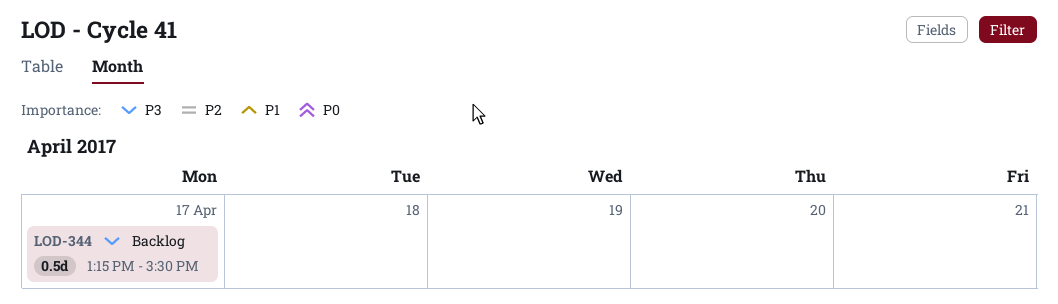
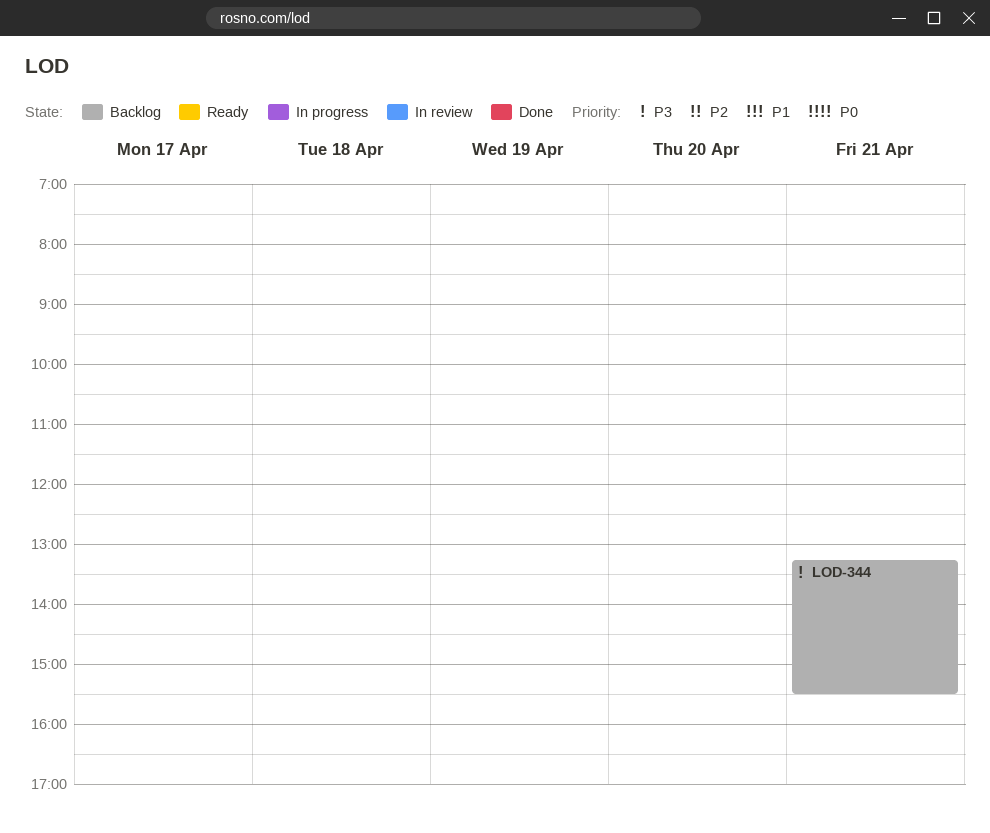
LOD-344, day: Apr 17 -> Apr 21

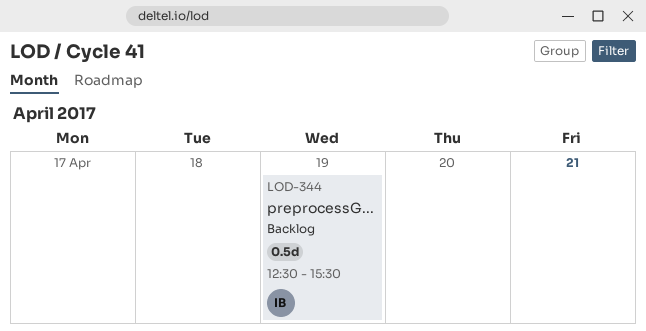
LOD-344, day: Apr 21 -> Apr 19
LOD-344, begins: 13:15 -> 12:30

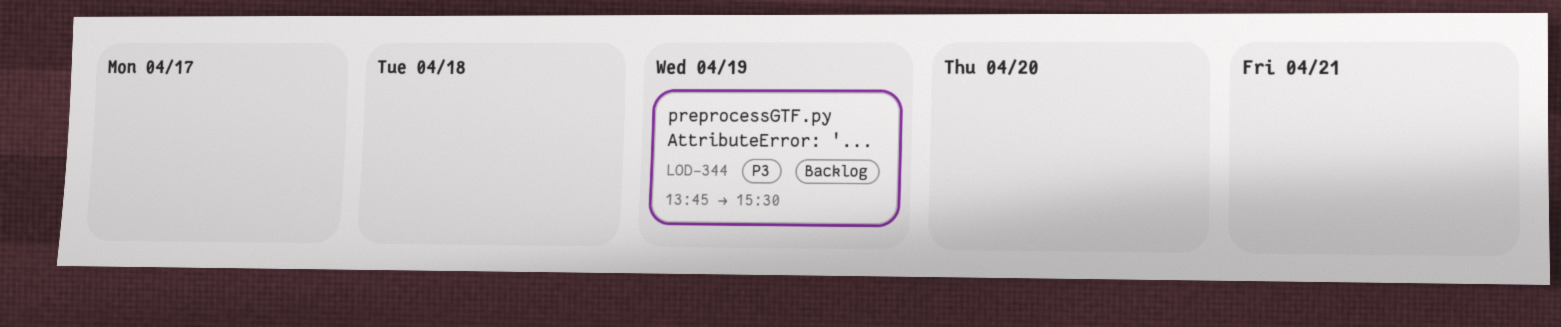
LOD-344, begins: 12:30 -> 13:45

